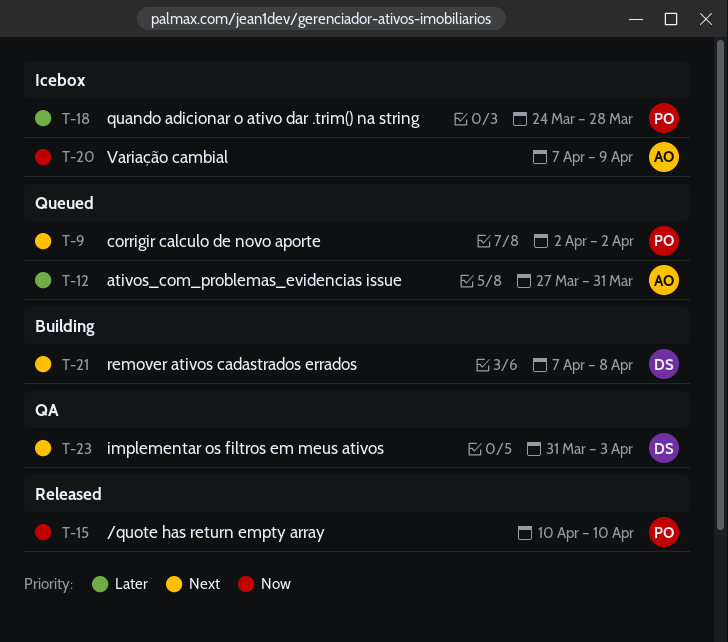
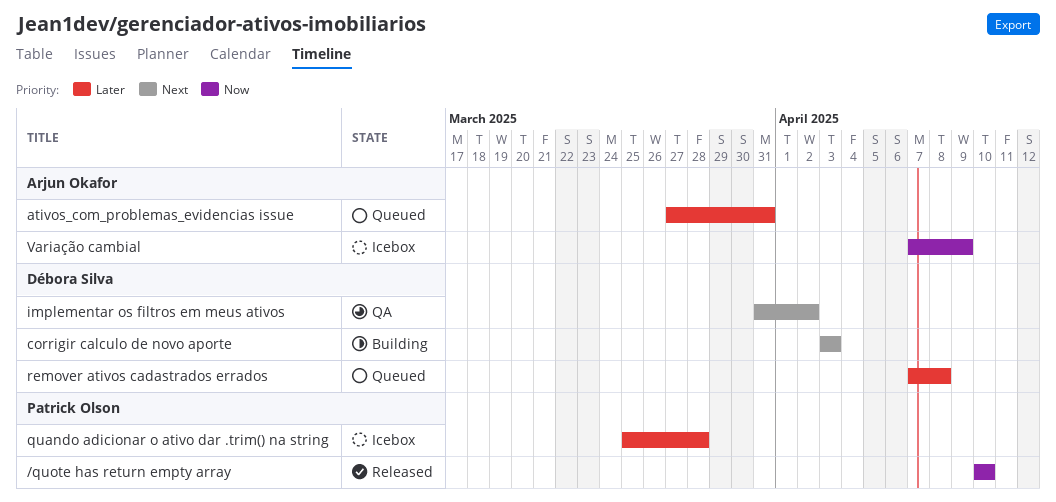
corrigir calculo de novo aporte, status: Queued -> Building
corrigir calculo de novo aporte, owner: Patrick Olson -> Débora Silva
corrigir calculo de novo aporte, start: Apr 2 -> Apr 3
corrigir calculo de novo aporte, due: Apr 2 -> Apr 3
implementar os filtros em meus ativos, due: Apr 3 -> Apr 2
quando adicionar o ativo dar .trim() na string, start: Mar 24 -> Mar 25
remover ativos cadastrados errados, status: Building -> Queued
remover ativos cadastrados errados, priority: Next -> Later

